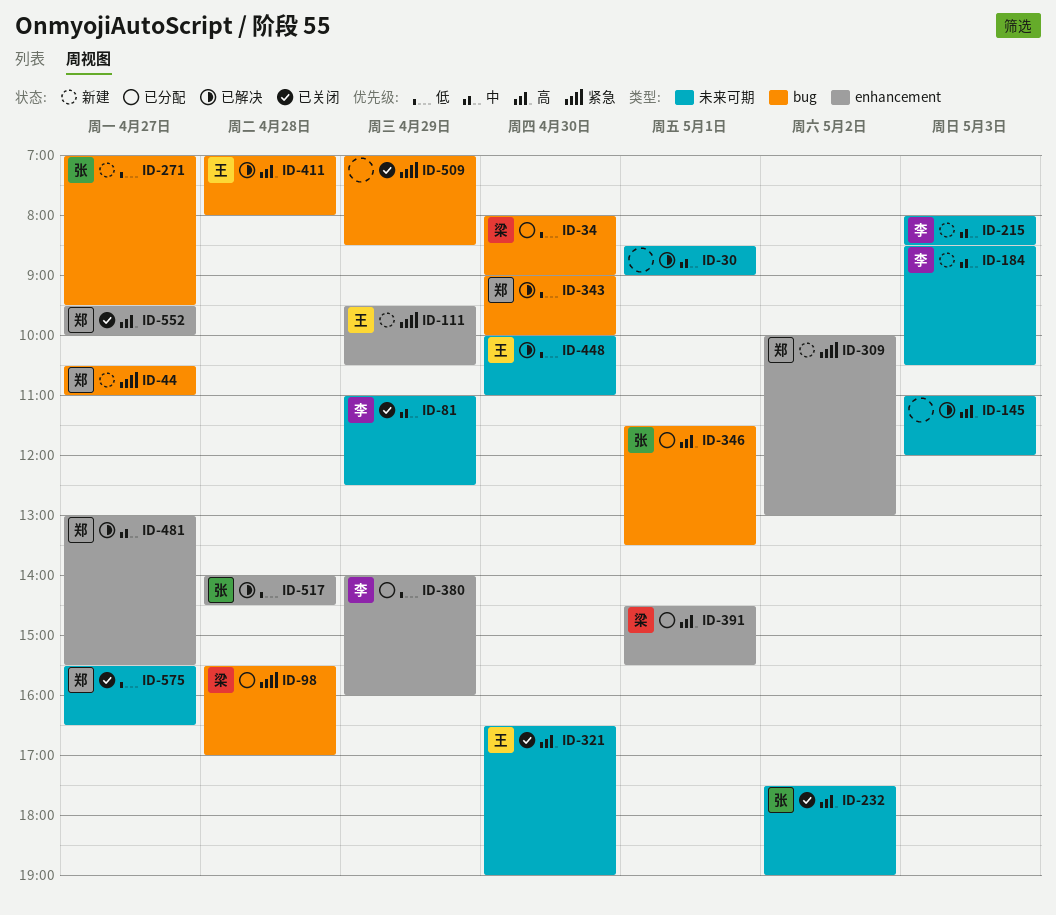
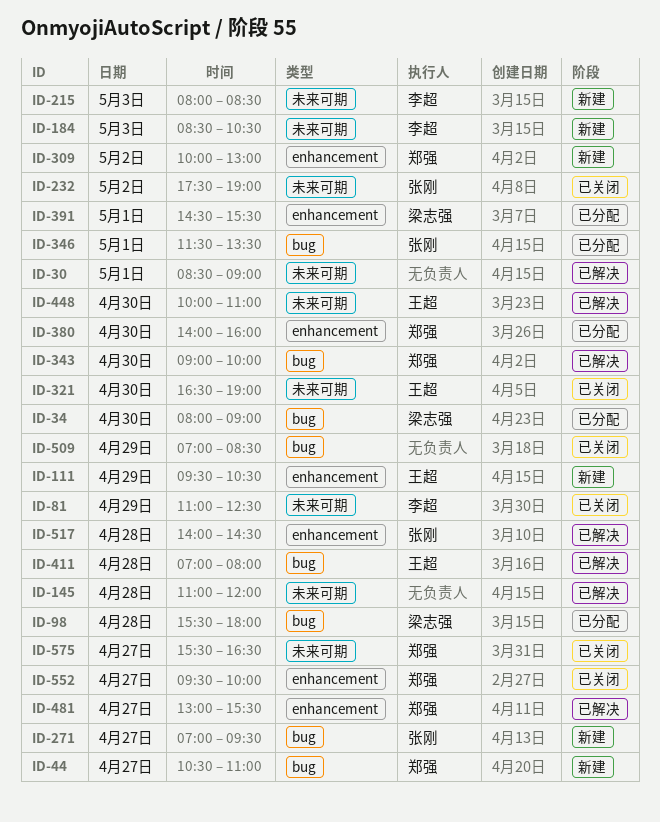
ID-98, ends: 17:00 -> 18:00
ID-145, day: May 3 -> Apr 28
ID-380, owner: 李超 -> 郑强
ID-380, day: Apr 29 -> Apr 30

